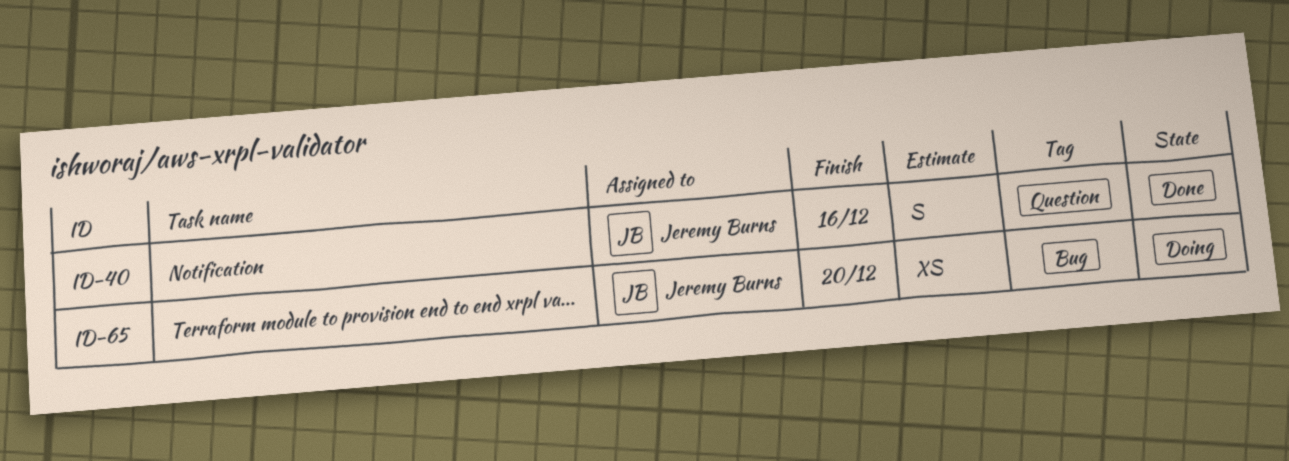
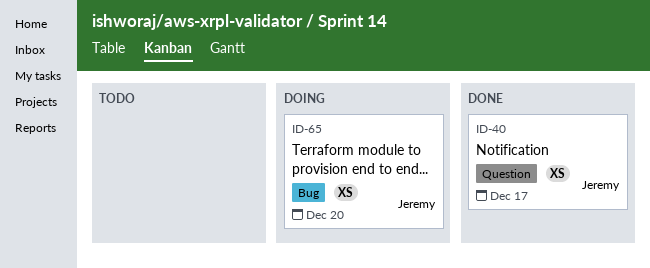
ID-40, estimate: S -> XS
ID-40, due: Dec 16 -> Dec 17

